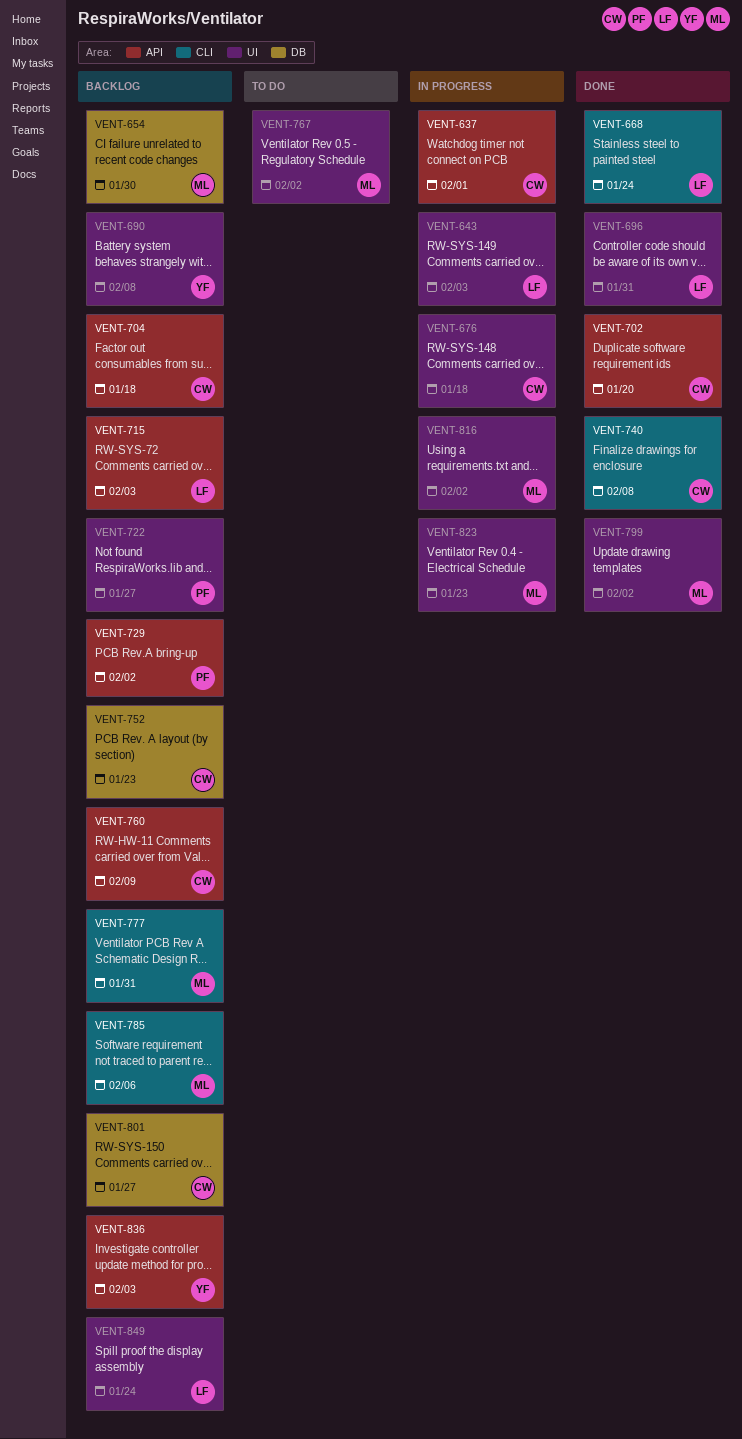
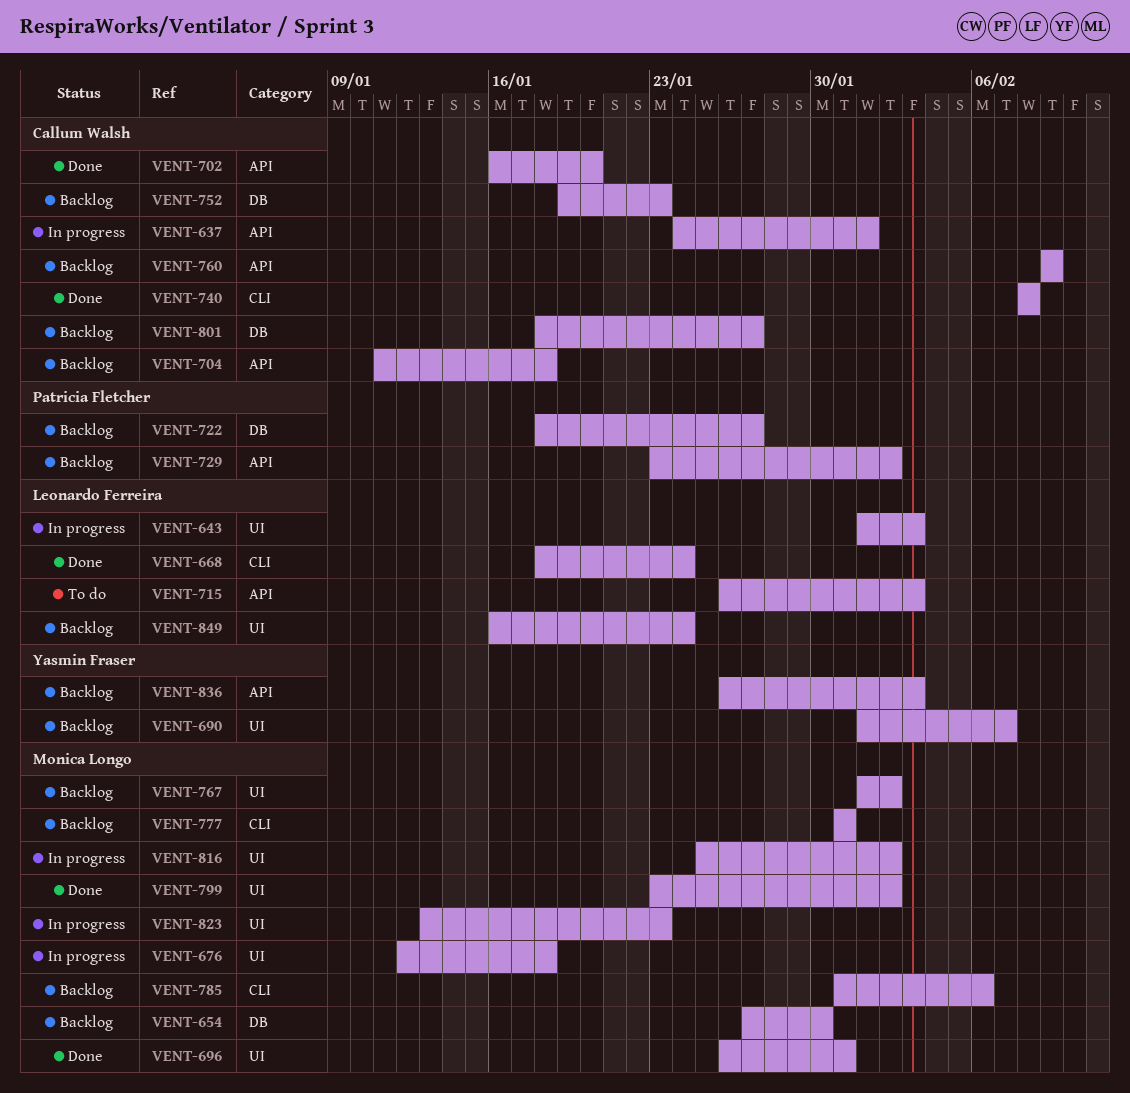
VENT-676, owner: Callum Walsh -> Monica Longo
VENT-690, due: Feb 8 -> Feb 7
VENT-696, owner: Leonardo Ferreira -> Monica Longo
VENT-715, status: Backlog -> To do
VENT-722, label: UI -> DB
VENT-767, status: To do -> Backlog

